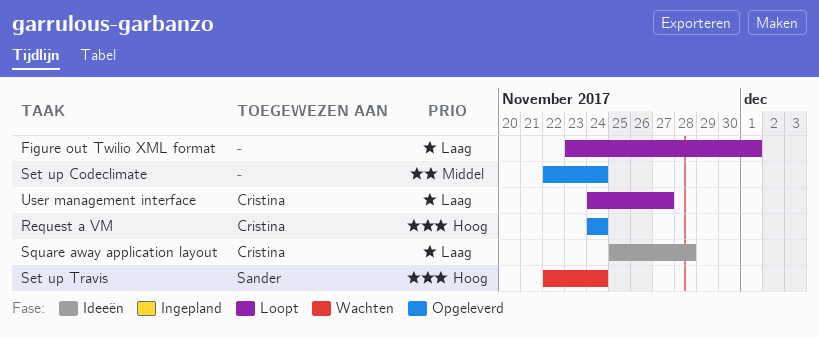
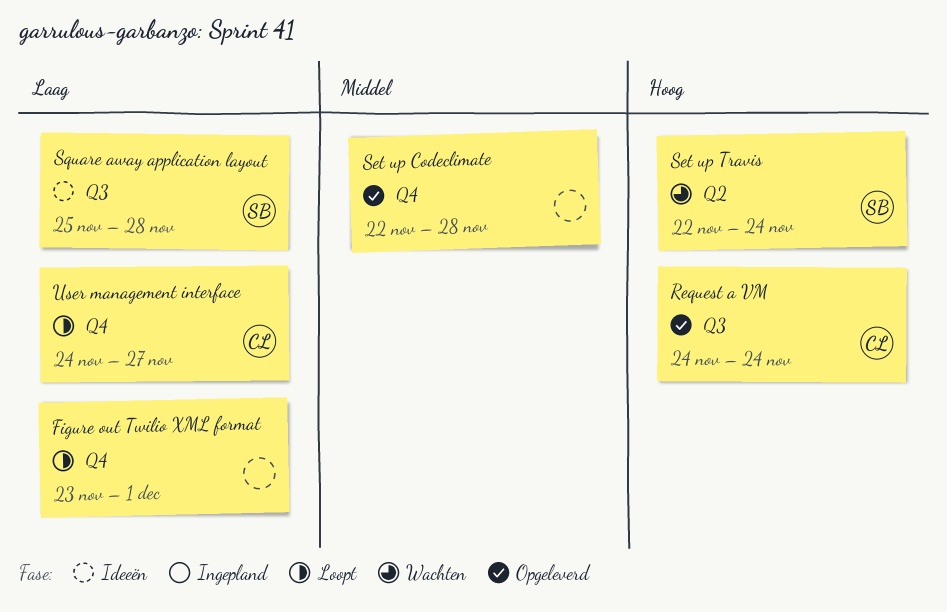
Set up Codeclimate, due: Nov 24 -> Nov 28
Square away application layout, owner: Cristina -> Sander

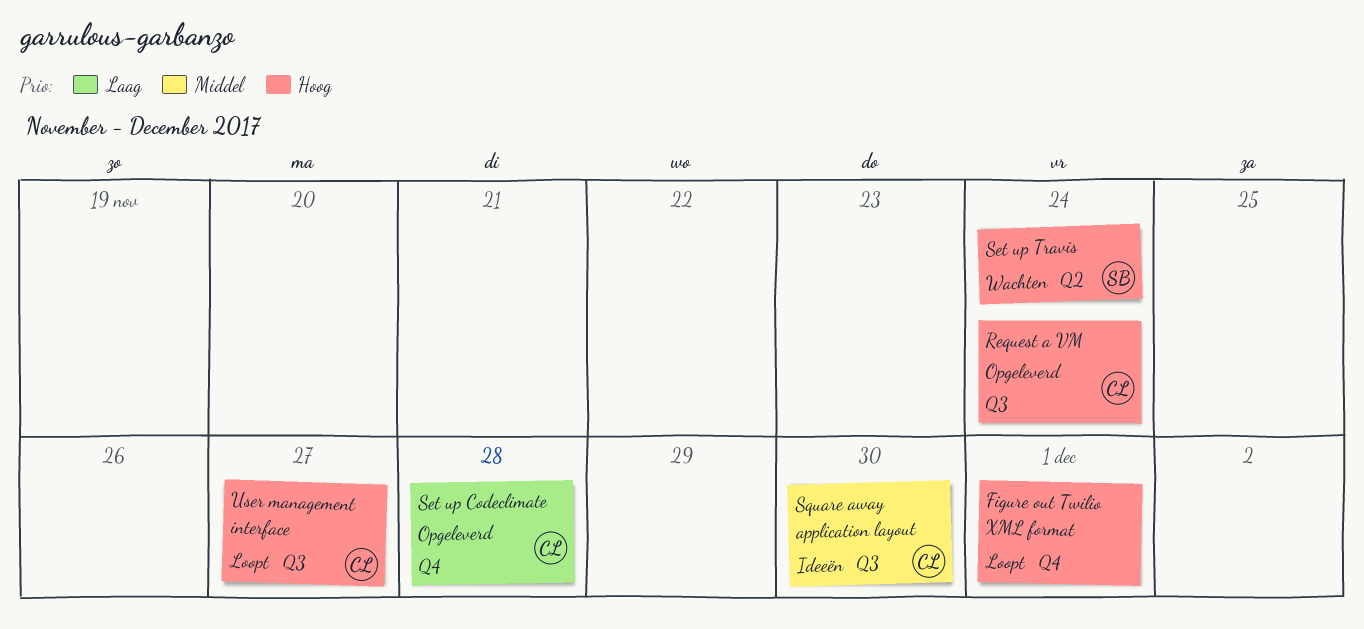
Figure out Twilio XML format, priority: Laag -> Hoog
Set up Codeclimate, owner: none -> CL
Set up Codeclimate, priority: Middel -> Laag
Square away application layout, owner: SB -> CL
Square away application layout, priority: Laag -> Middel
Square away application layout, due: Nov 28 -> Nov 30
User management interface, priority: Laag -> Hoog
User management interface, label: Q4 -> Q3

